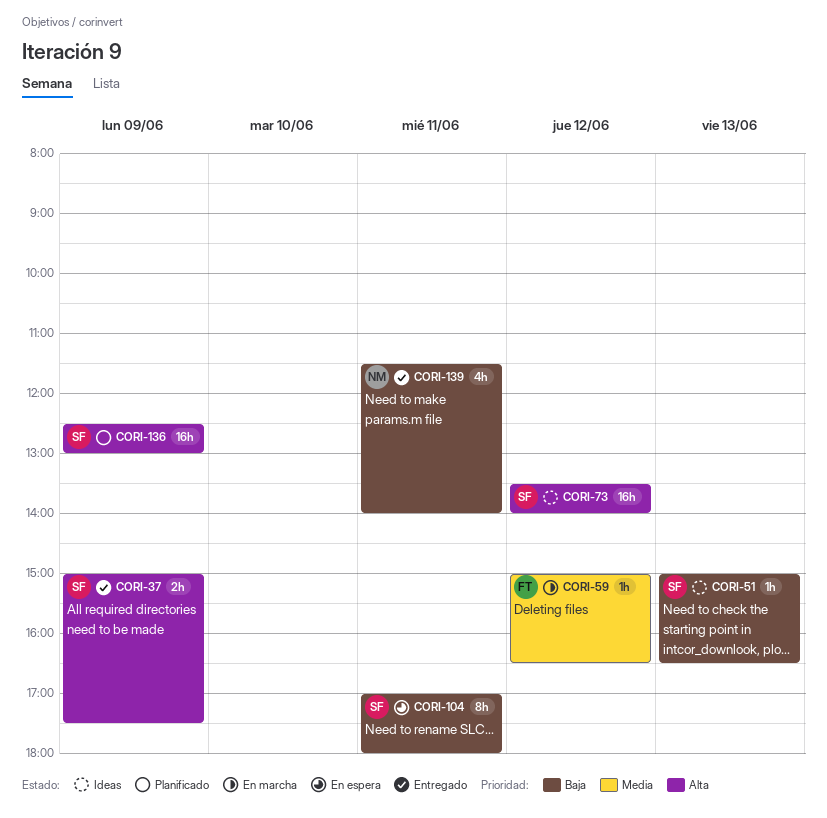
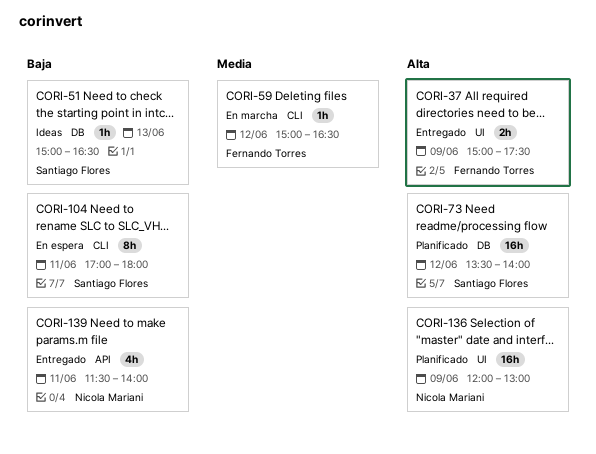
CORI-37, owner: Santiago Flores -> Fernando Torres
CORI-73, status: Ideas -> Planificado
CORI-136, owner: Santiago Flores -> Nicola Mariani
CORI-136, begins: 12:30 -> 12:00

